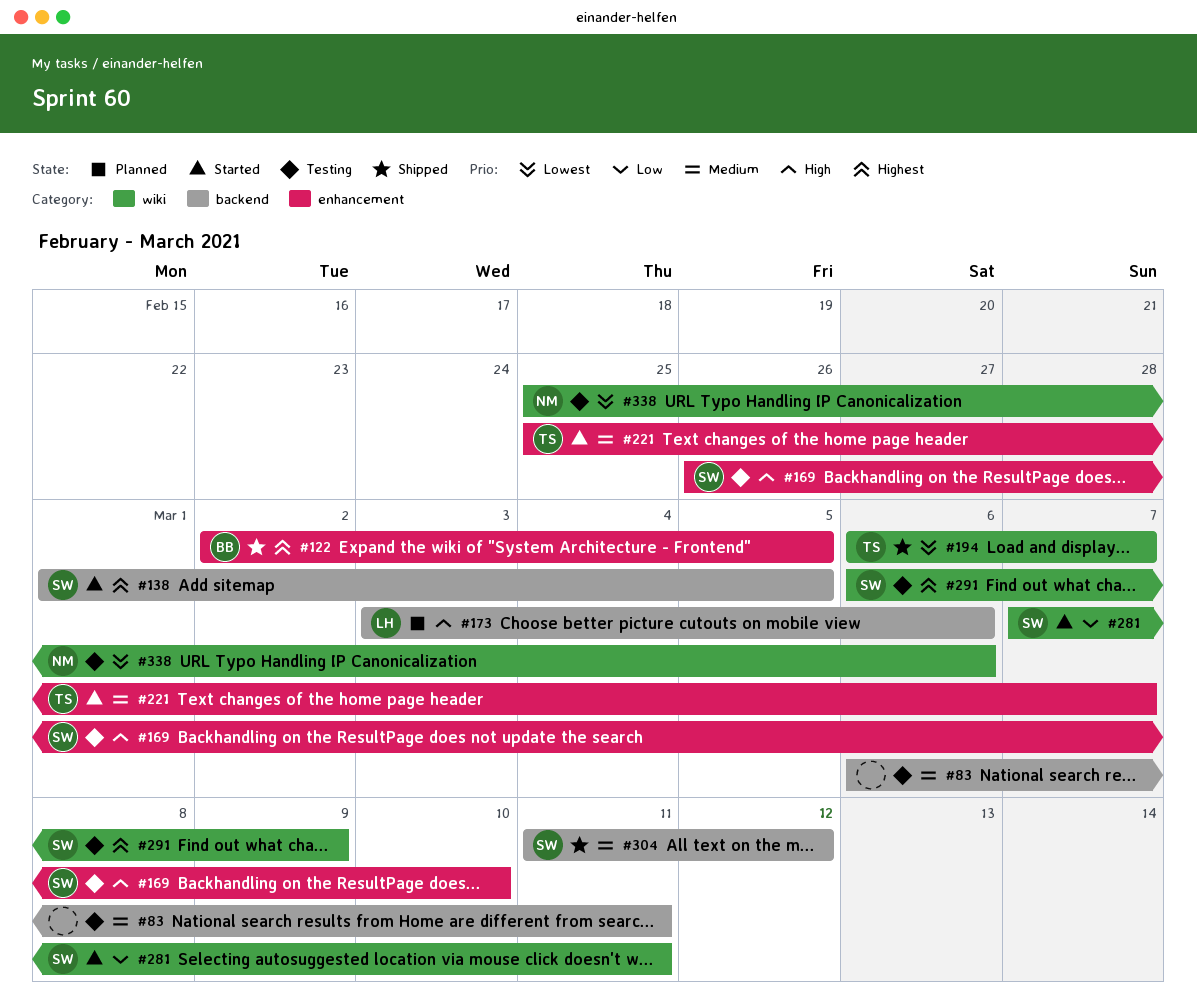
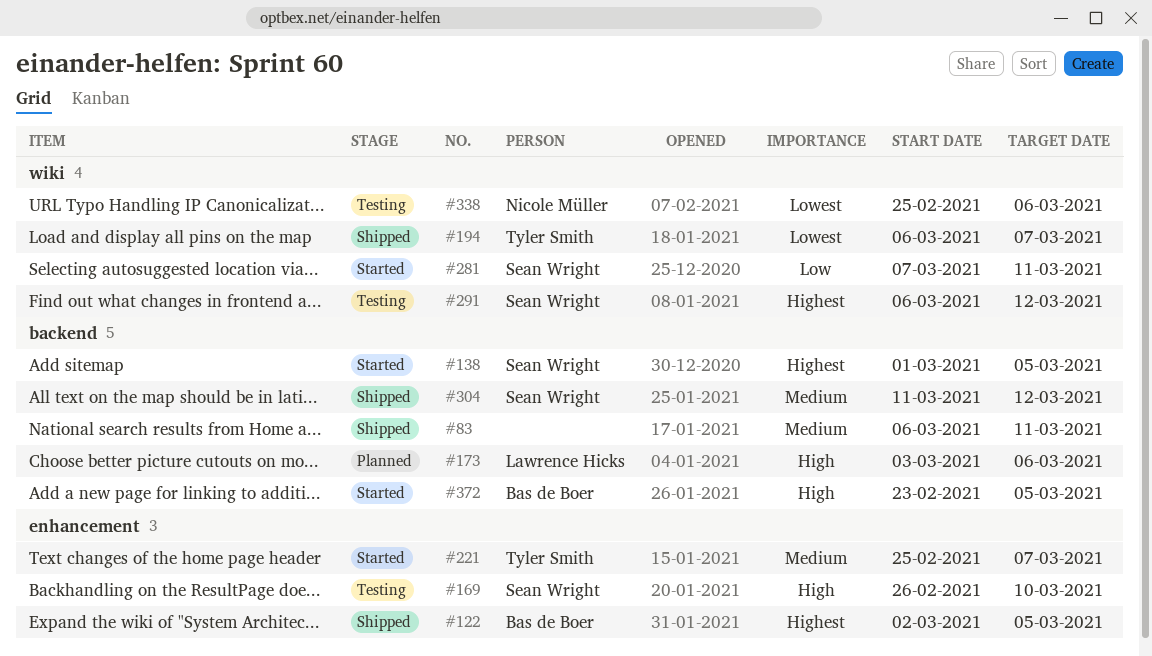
#83, status: Testing -> Shipped
#291, due: Mar 9 -> Mar 12
#372: none -> present

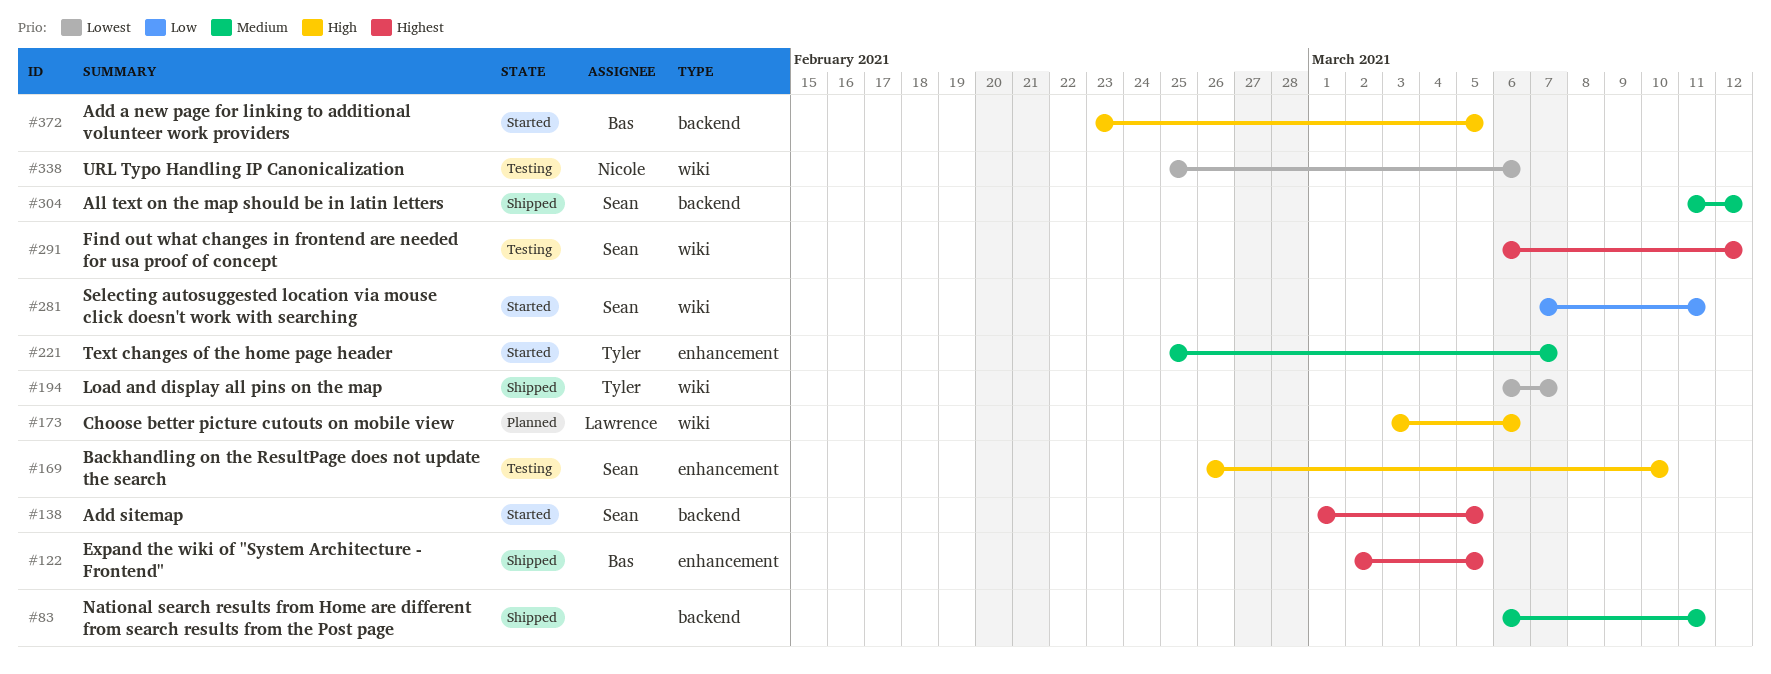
#173, label: backend -> wiki

